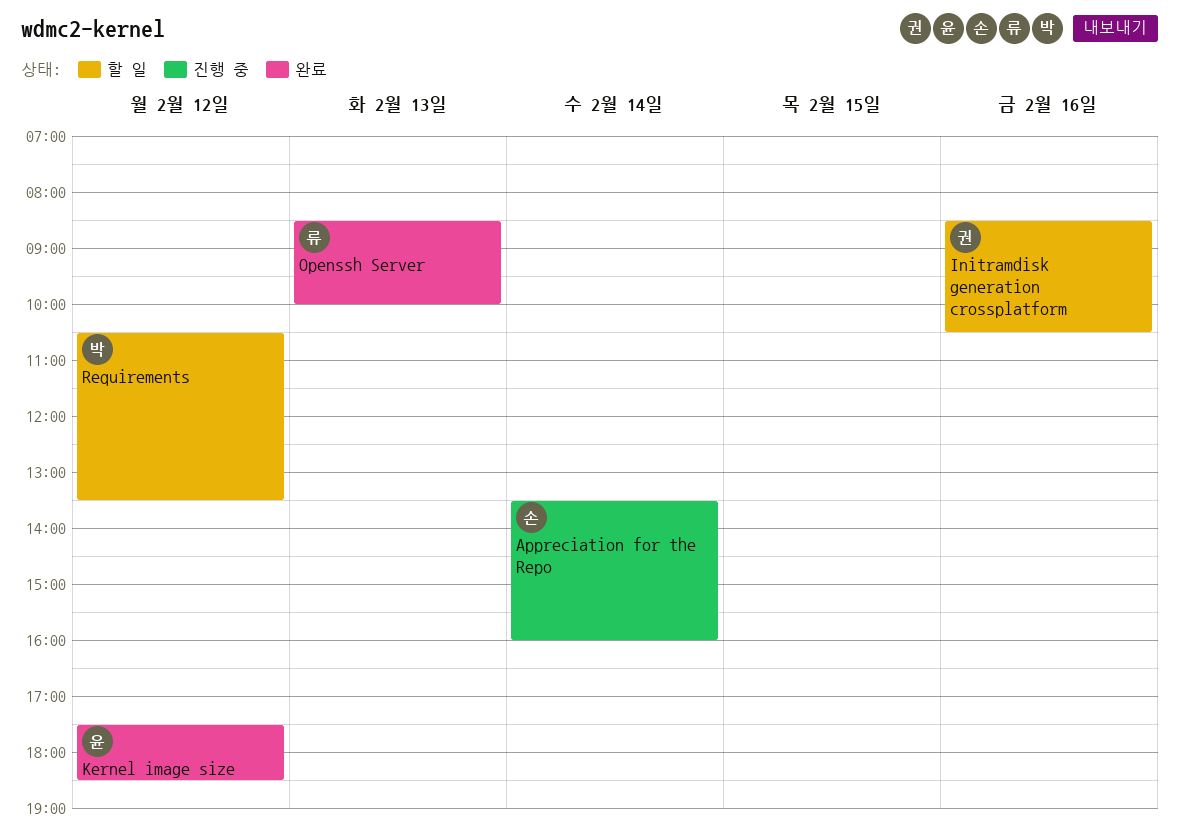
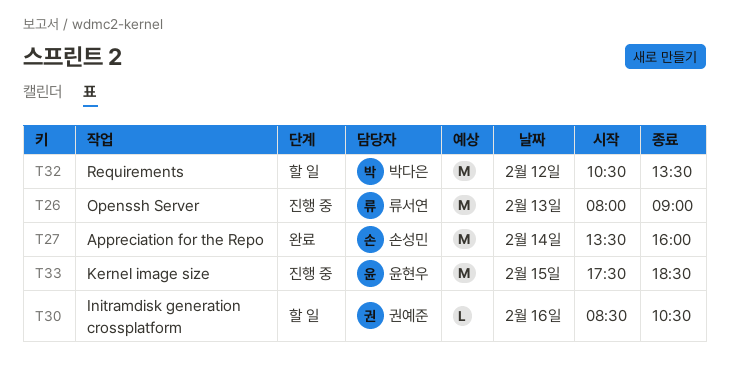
Appreciation for the Repo, status: 진행 중 -> 완료
Kernel image size, status: 완료 -> 진행 중
Kernel image size, day: Feb 12 -> Feb 15
Openssh Server, status: 완료 -> 진행 중
Openssh Server, begins: 08:30 -> 08:00
Openssh Server, ends: 10:00 -> 09:00

